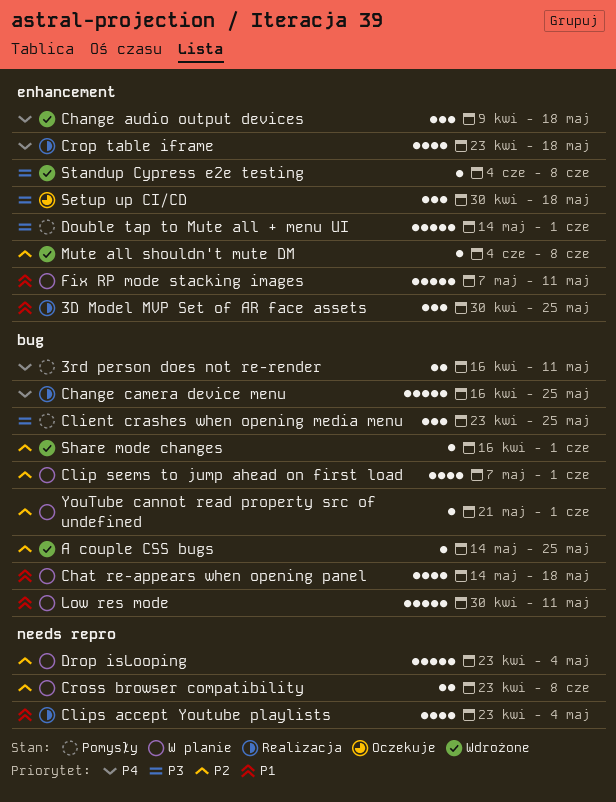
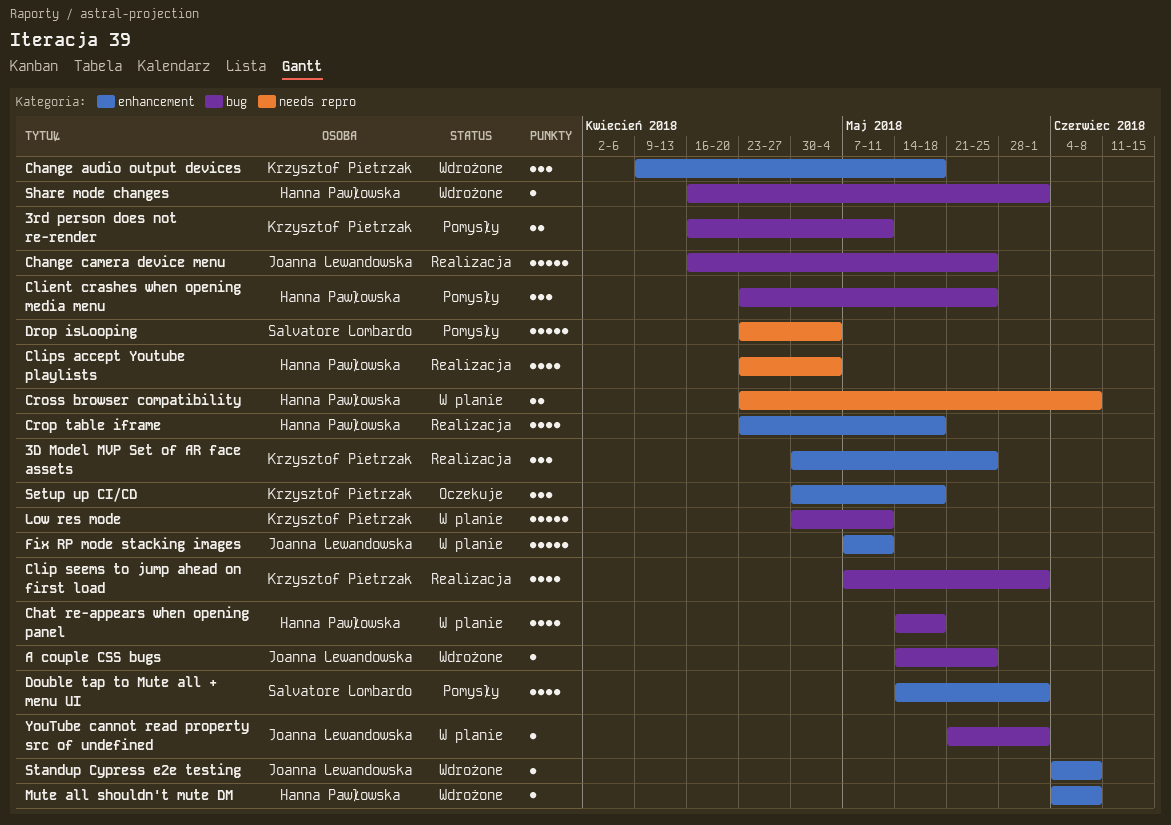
Clip seems to jump ahead on first load, status: W planie -> Realizacja
Double tap to Mute all + menu UI, estimate: 5 -> 4
Drop isLooping, status: W planie -> Pomysły

